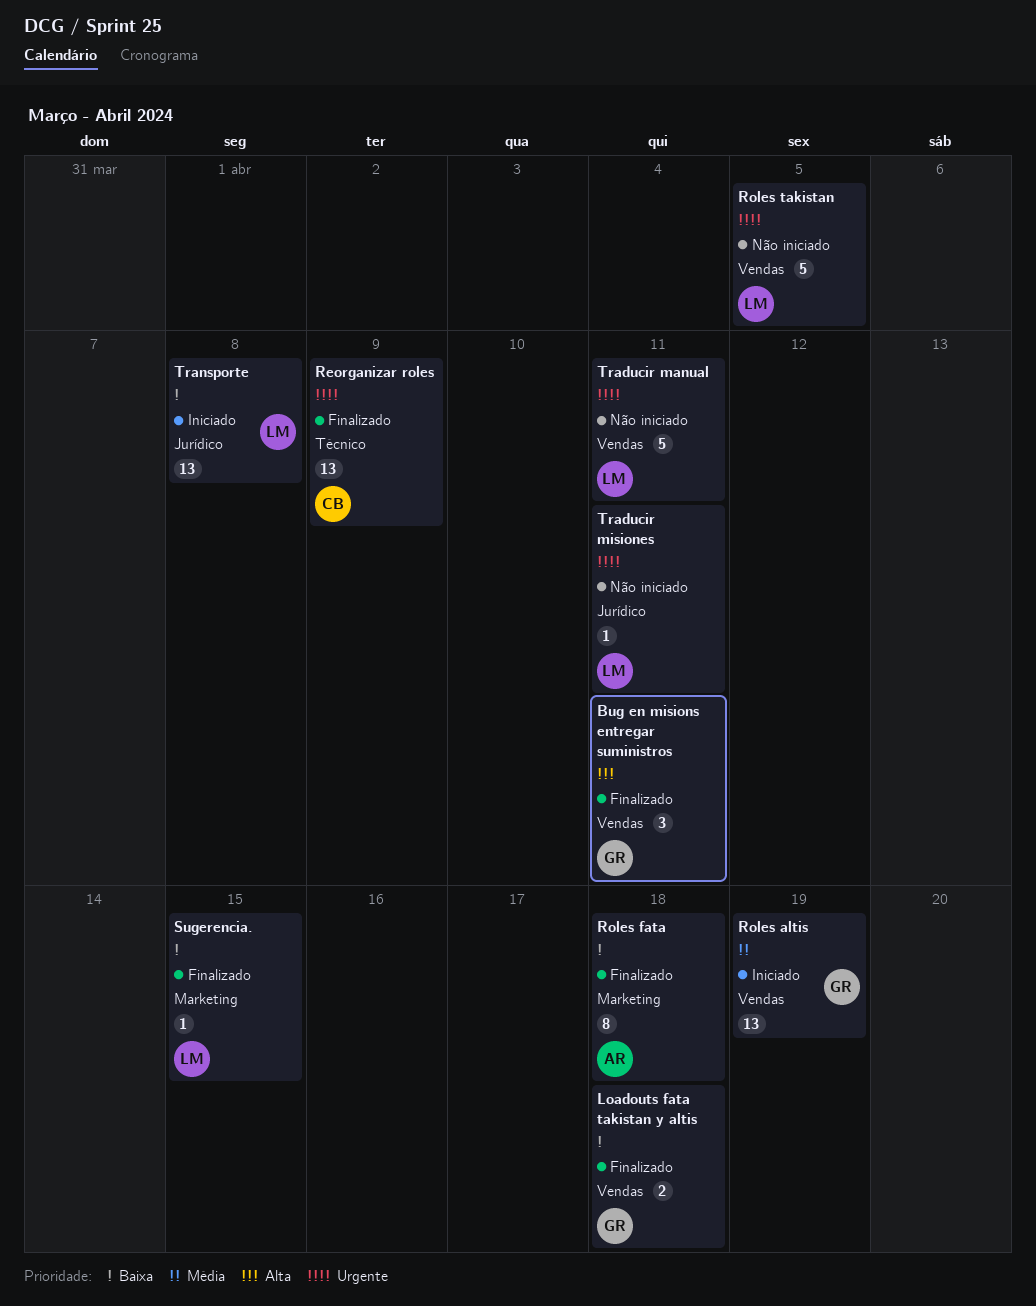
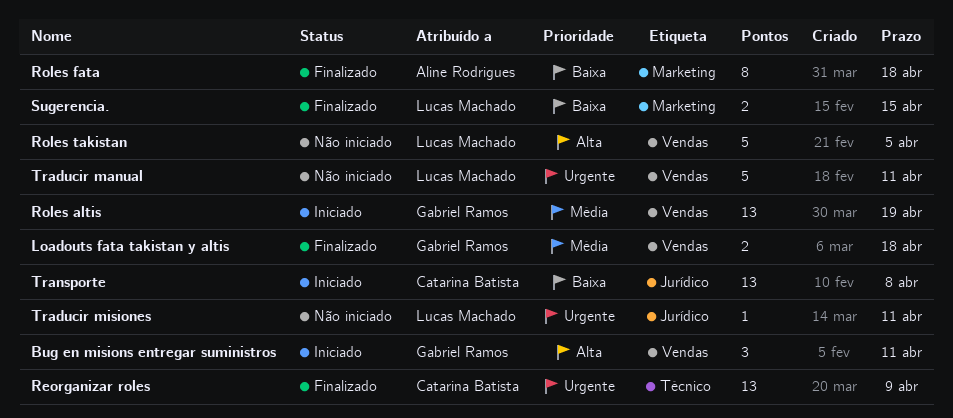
Bug en misions entregar suministros, status: Finalizado -> Iniciado
Loadouts fata takistan y altis, priority: Baixa -> Média
Roles takistan, priority: Urgente -> Alta
Sugerencia., estimate: 1 -> 2
Transporte, owner: Lucas Machado -> Catarina Batista

